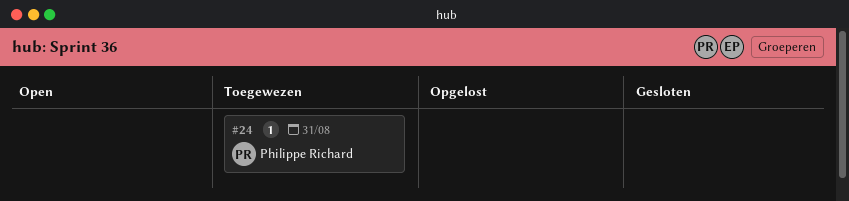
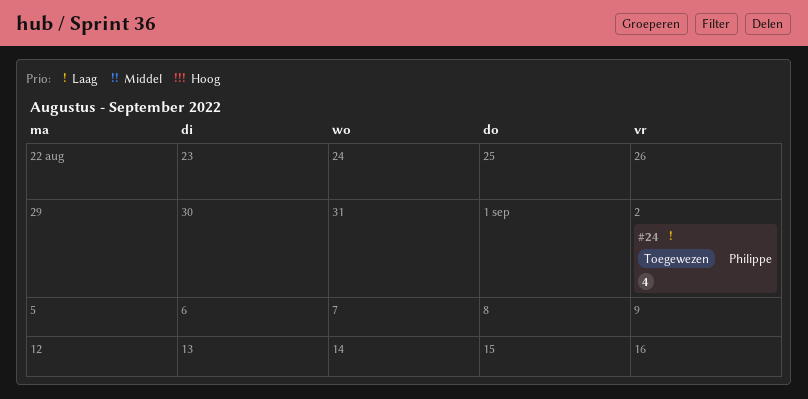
#24, estimate: 1 -> 4
#24, due: Aug 31 -> Sep 2

